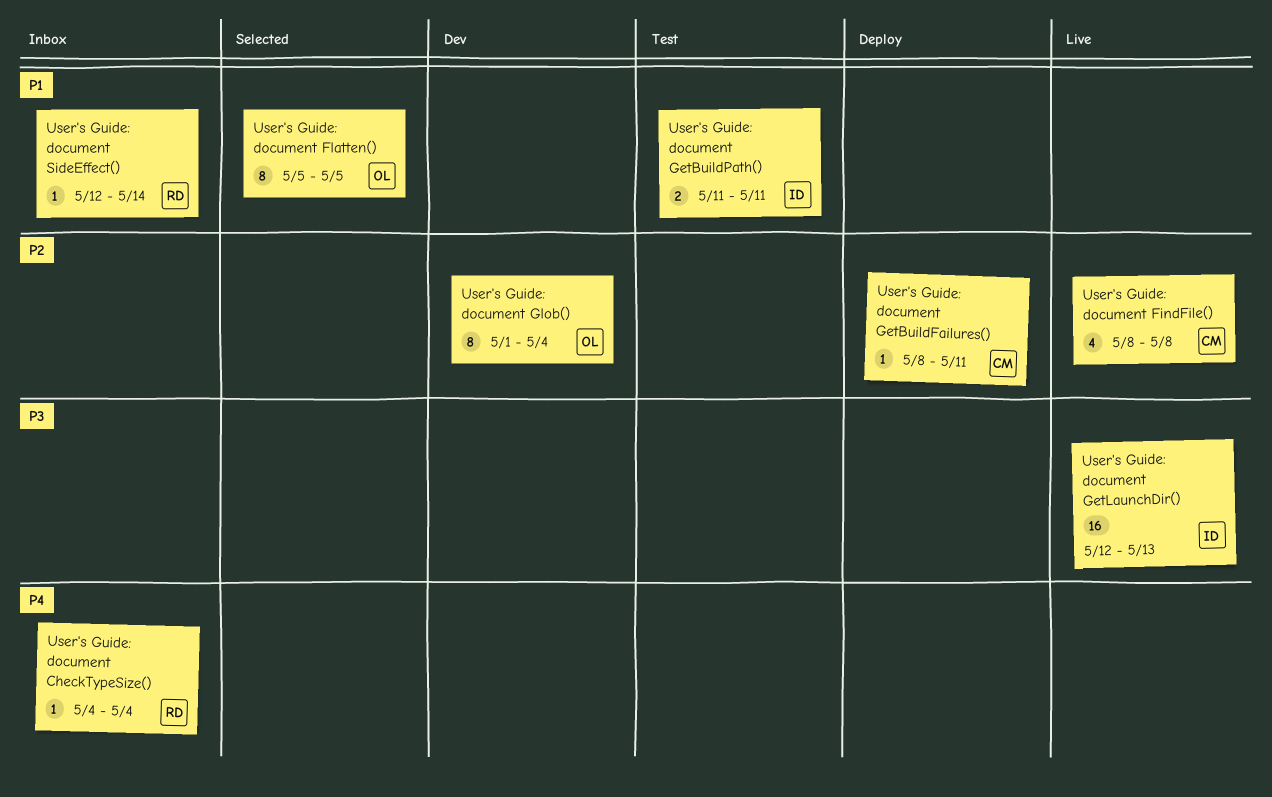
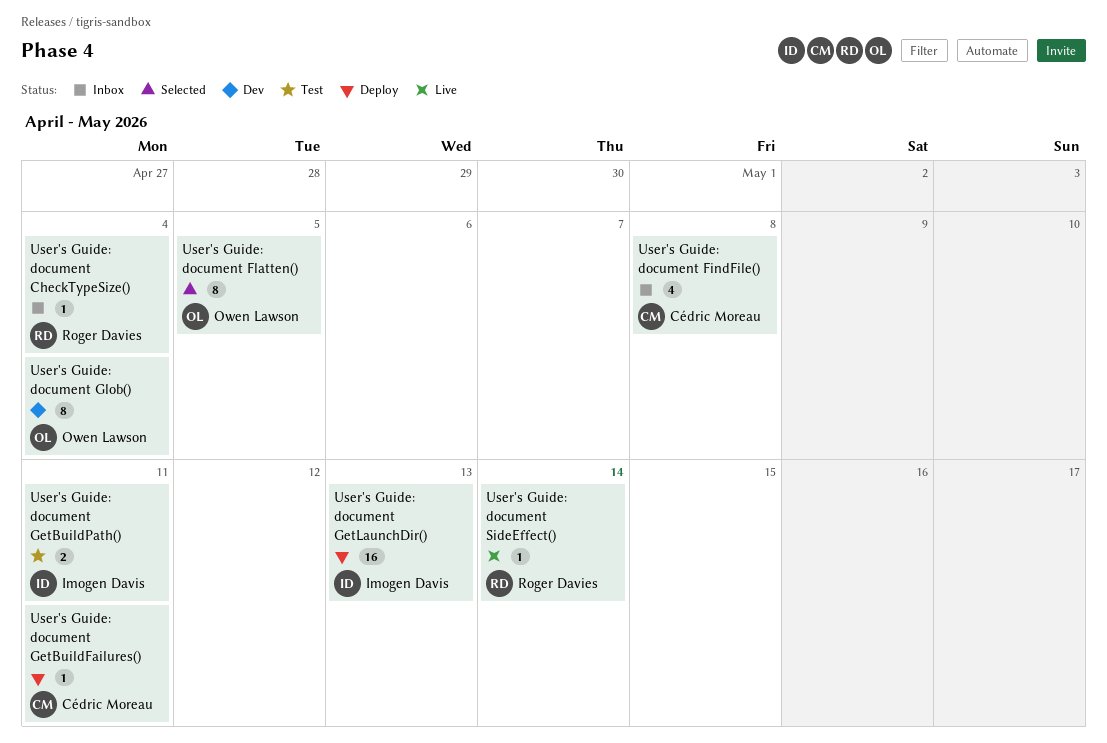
User's Guide: document FindFile(), status: Live -> Inbox
User's Guide: document GetLaunchDir(), status: Live -> Deploy
User's Guide: document SideEffect(), status: Inbox -> Live

